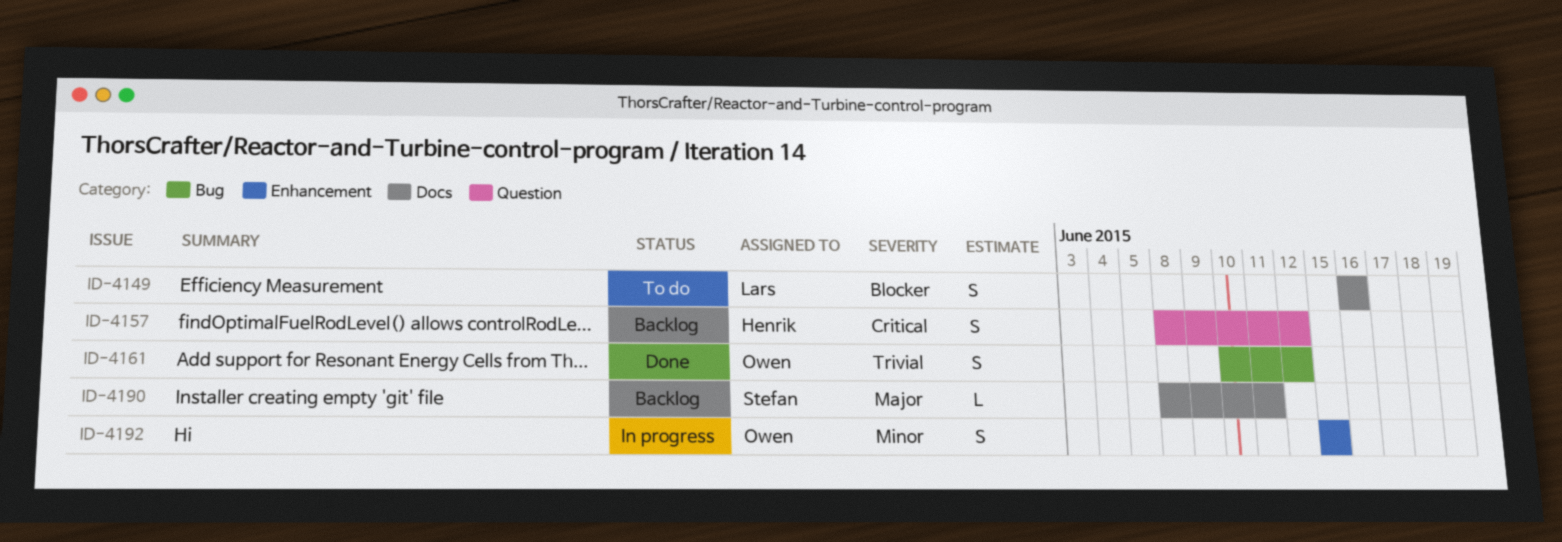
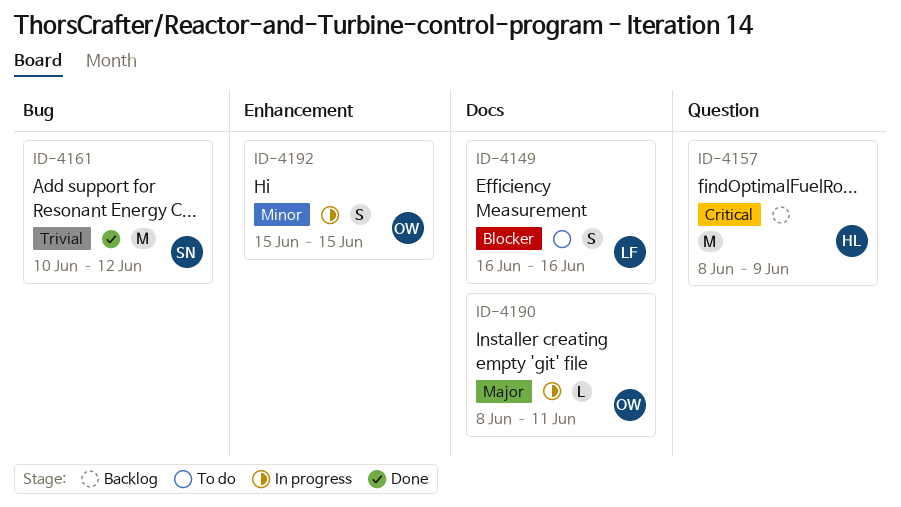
ID-4157, estimate: S -> M
ID-4157, due: Jun 12 -> Jun 9
ID-4161, owner: Owen -> Stefan
ID-4161, estimate: S -> M
ID-4190, status: Backlog -> In progress
ID-4190, owner: Stefan -> Owen

